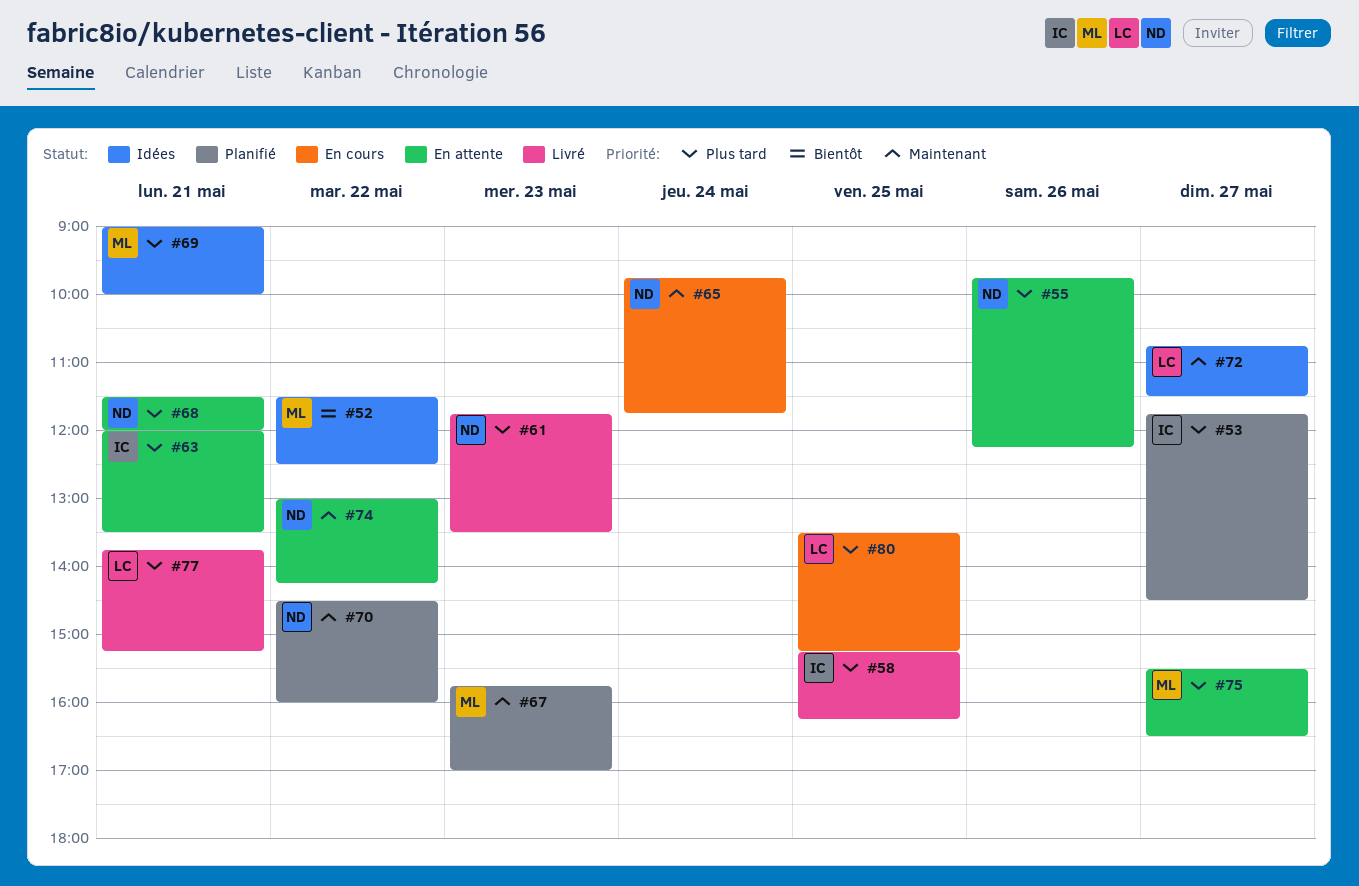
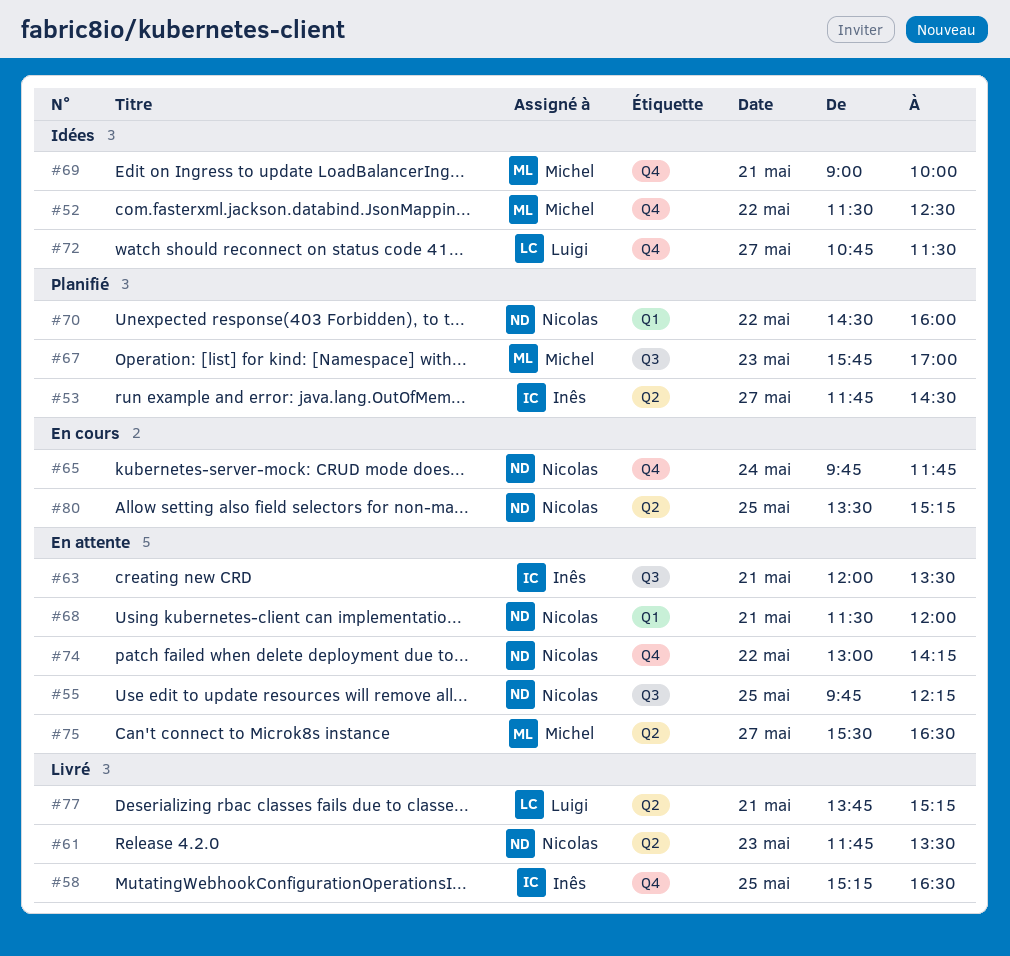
#55, day: May 26 -> May 25
#58, ends: 16:15 -> 16:30
#80, owner: Luigi -> Nicolas

